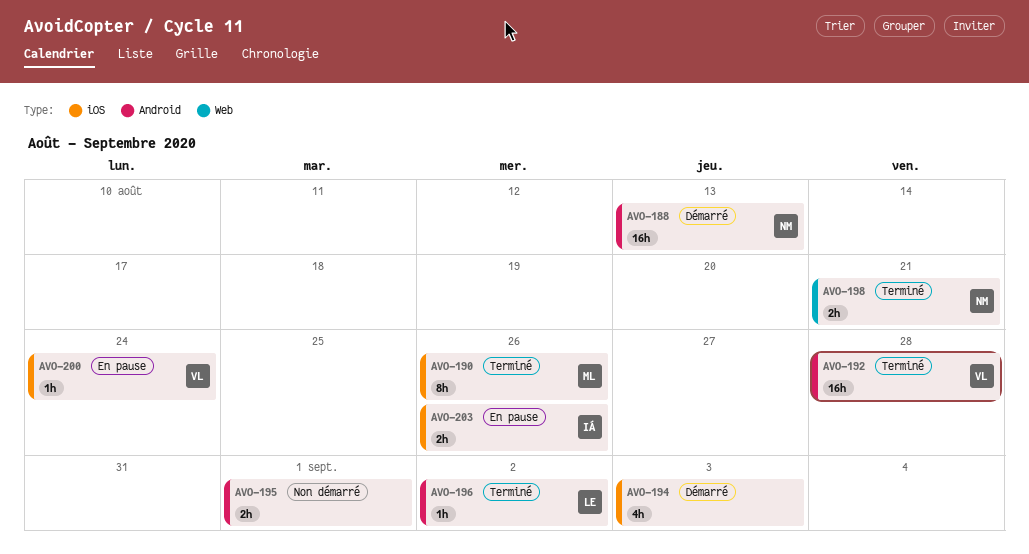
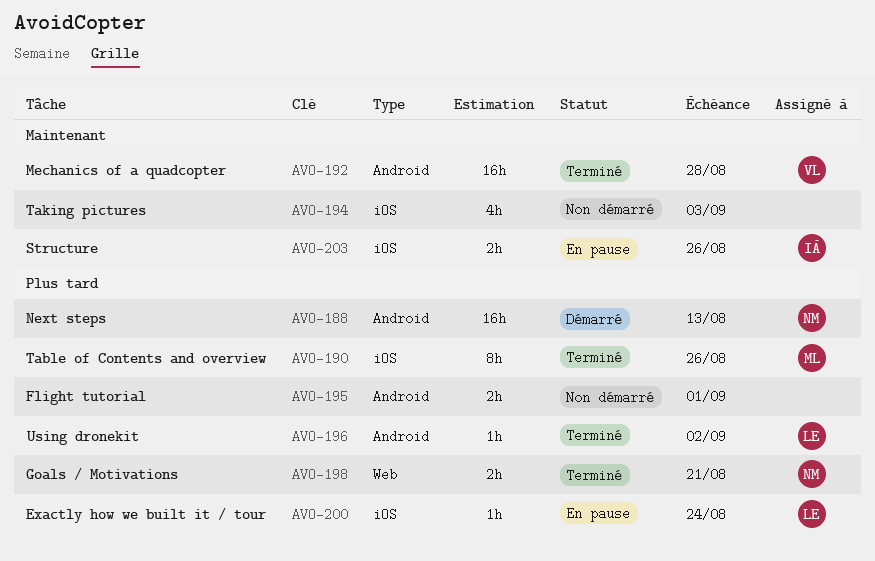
AVO-194, status: Démarré -> Non démarré
AVO-200, owner: VL -> LE

